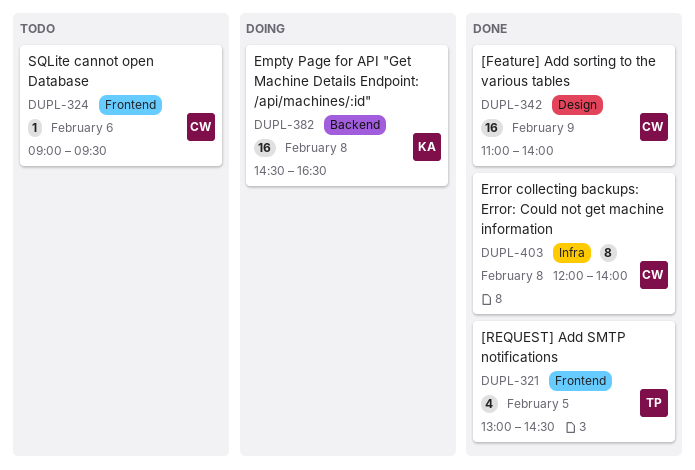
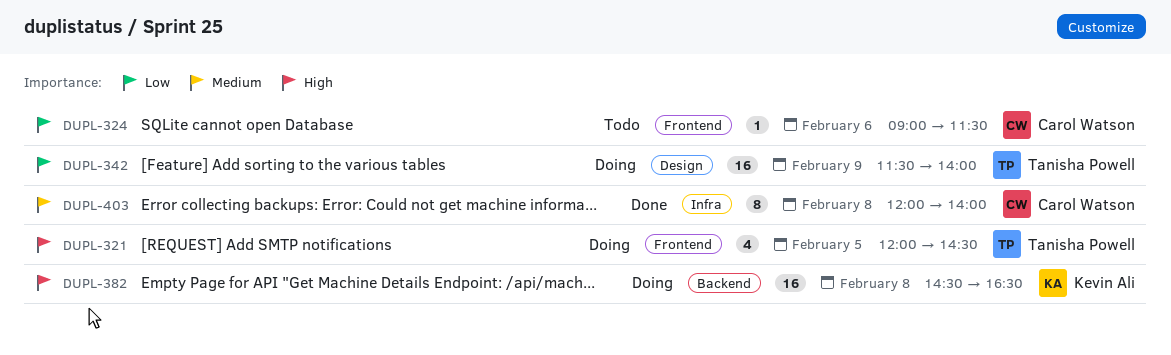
DUPL-321, status: Done -> Doing
DUPL-321, begins: 13:00 -> 12:00
DUPL-324, ends: 09:30 -> 11:30
DUPL-342, status: Done -> Doing
DUPL-342, owner: Carol Watson -> Tanisha Powell
DUPL-342, begins: 11:00 -> 11:30

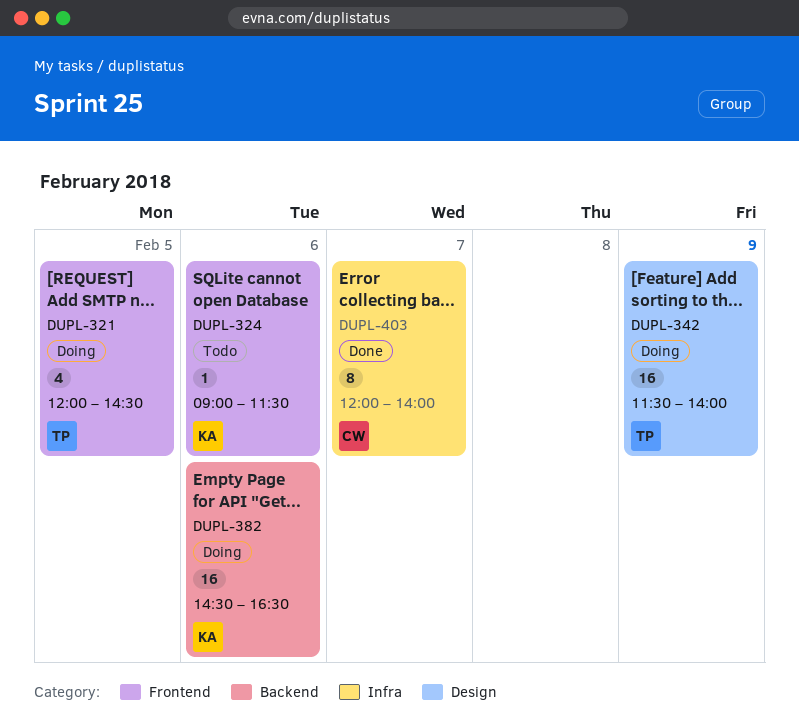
DUPL-324, owner: Carol Watson -> Kevin Ali
DUPL-382, day: Feb 8 -> Feb 6
DUPL-403, day: Feb 8 -> Feb 7

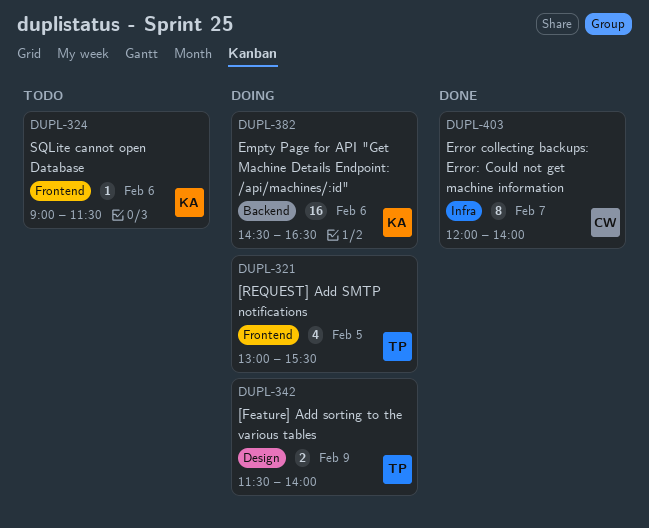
DUPL-321, begins: 12:00 -> 13:00
DUPL-321, ends: 14:30 -> 15:30
DUPL-342, estimate: 16 -> 2

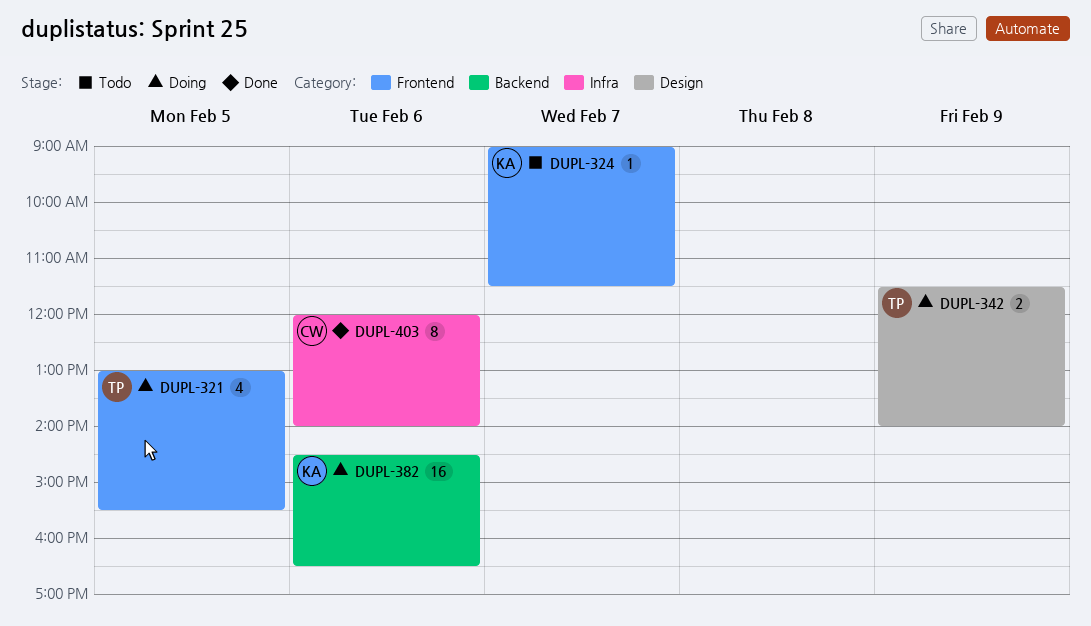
DUPL-324, day: Feb 6 -> Feb 7
DUPL-403, day: Feb 7 -> Feb 6

